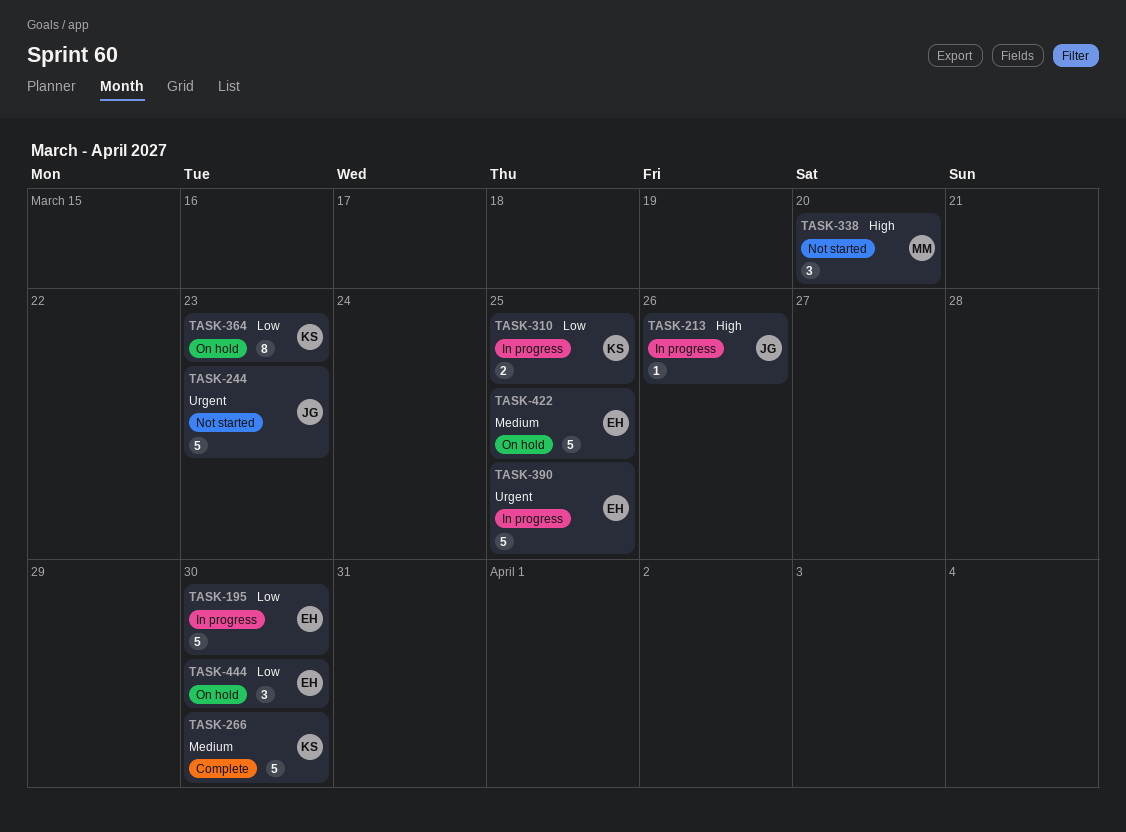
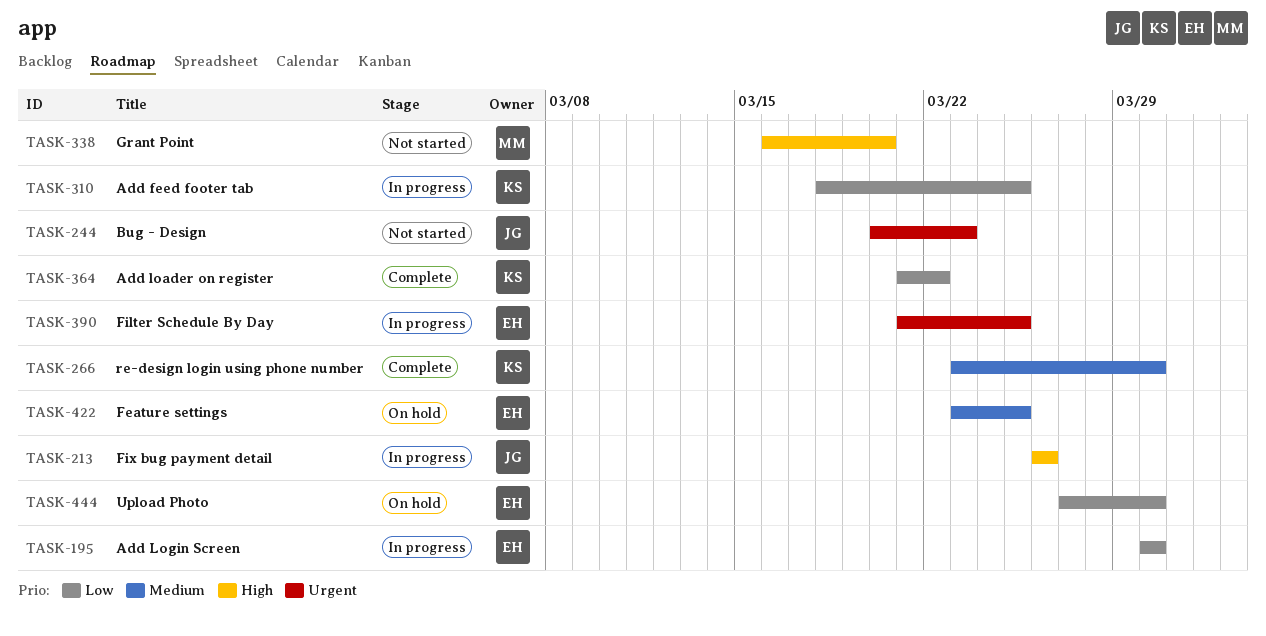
TASK-364, status: On hold -> Complete
TASK-364, due: Mar 23 -> Mar 22

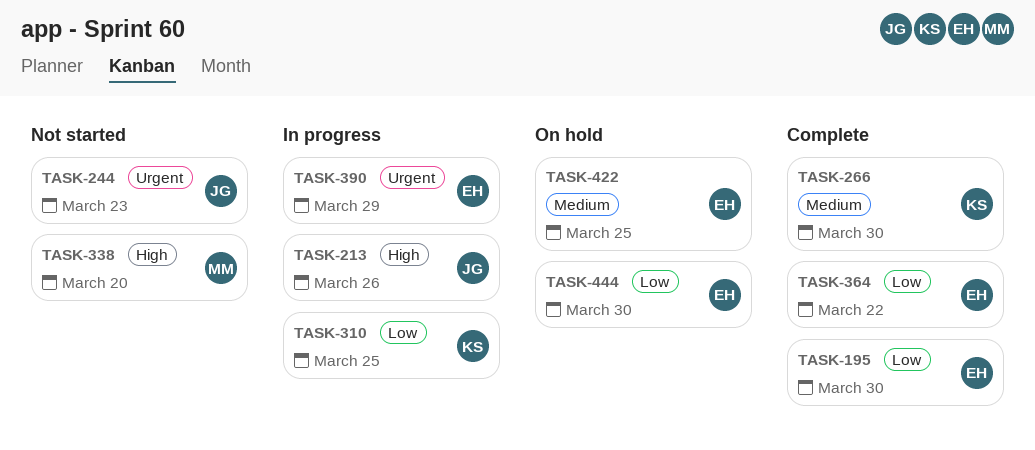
TASK-195, status: In progress -> Complete
TASK-364, owner: KS -> EH
TASK-390, due: Mar 25 -> Mar 29

